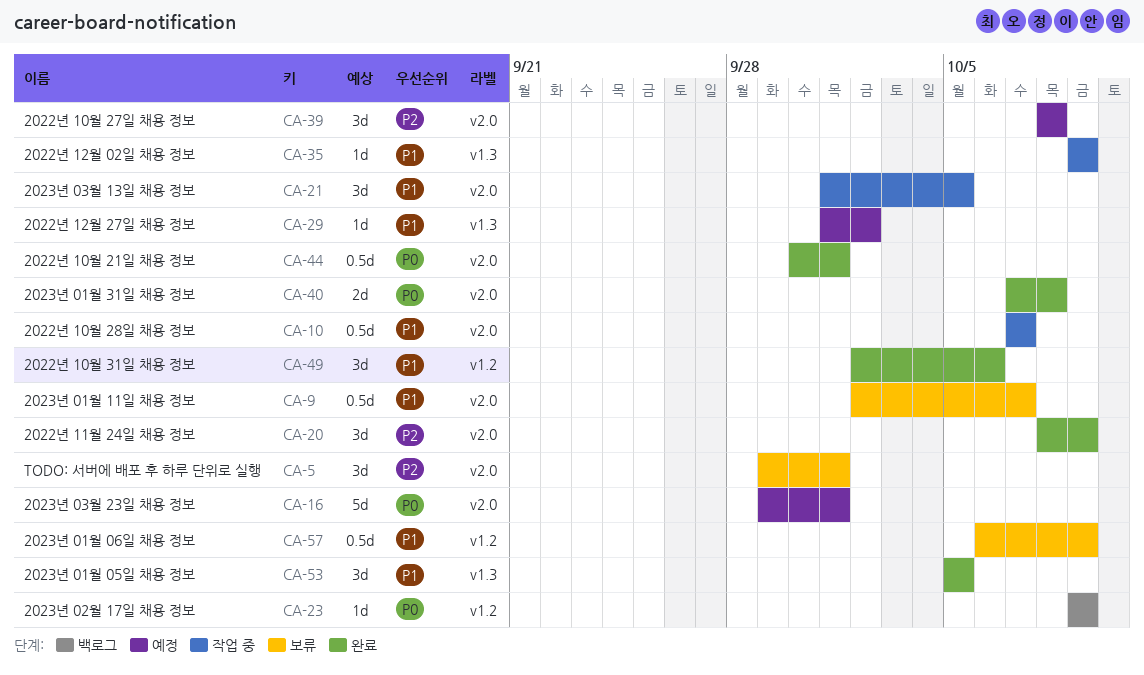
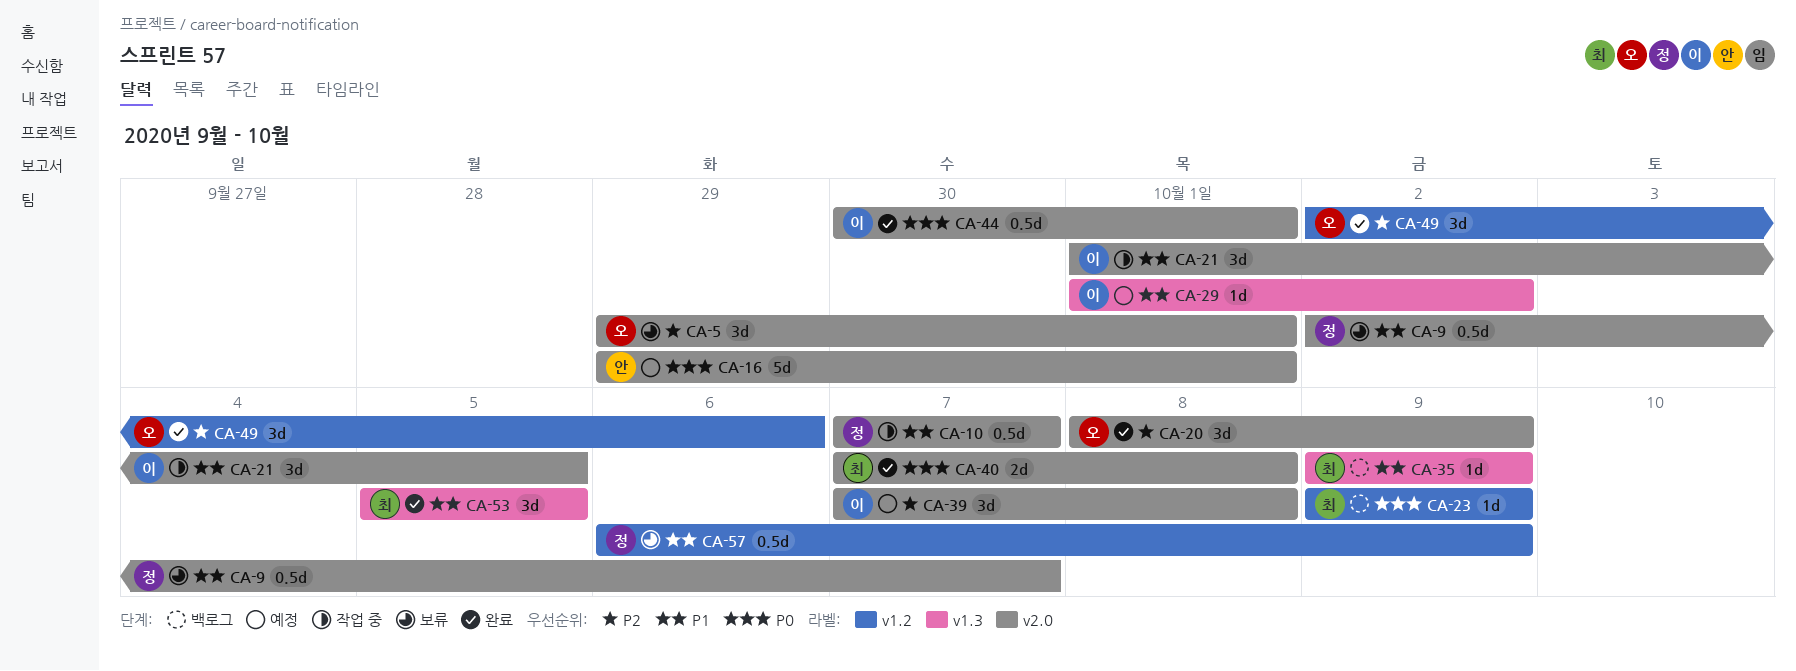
CA-35, status: 작업 중 -> 백로그
CA-39, start: Oct 8 -> Oct 7
CA-49, priority: P1 -> P2

